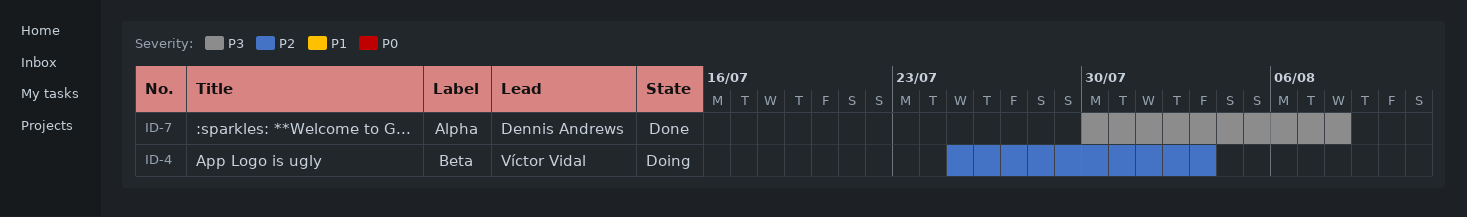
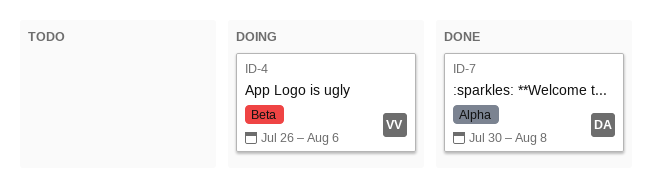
ID-4, start: Jul 25 -> Jul 26
ID-4, due: Aug 3 -> Aug 6

